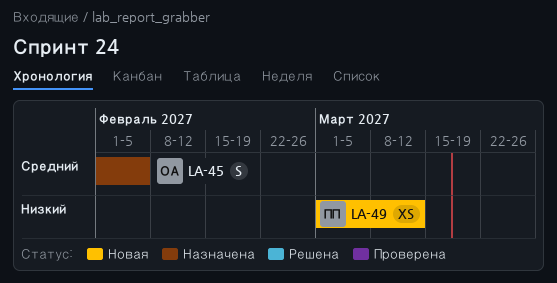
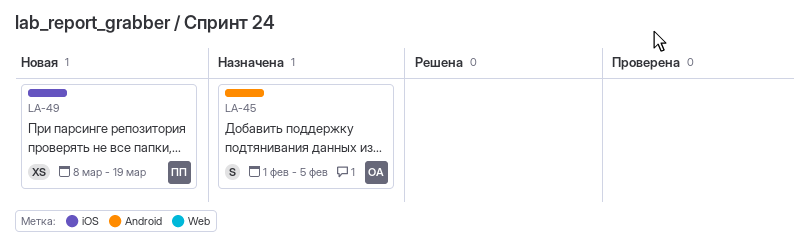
LA-49, start: Mar 1 -> Mar 8
LA-49, due: Mar 12 -> Mar 19

